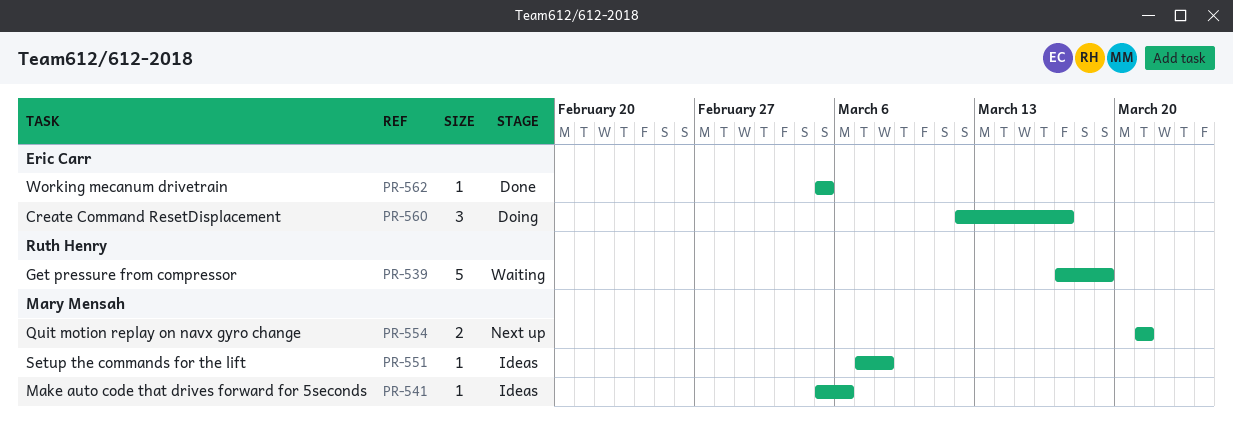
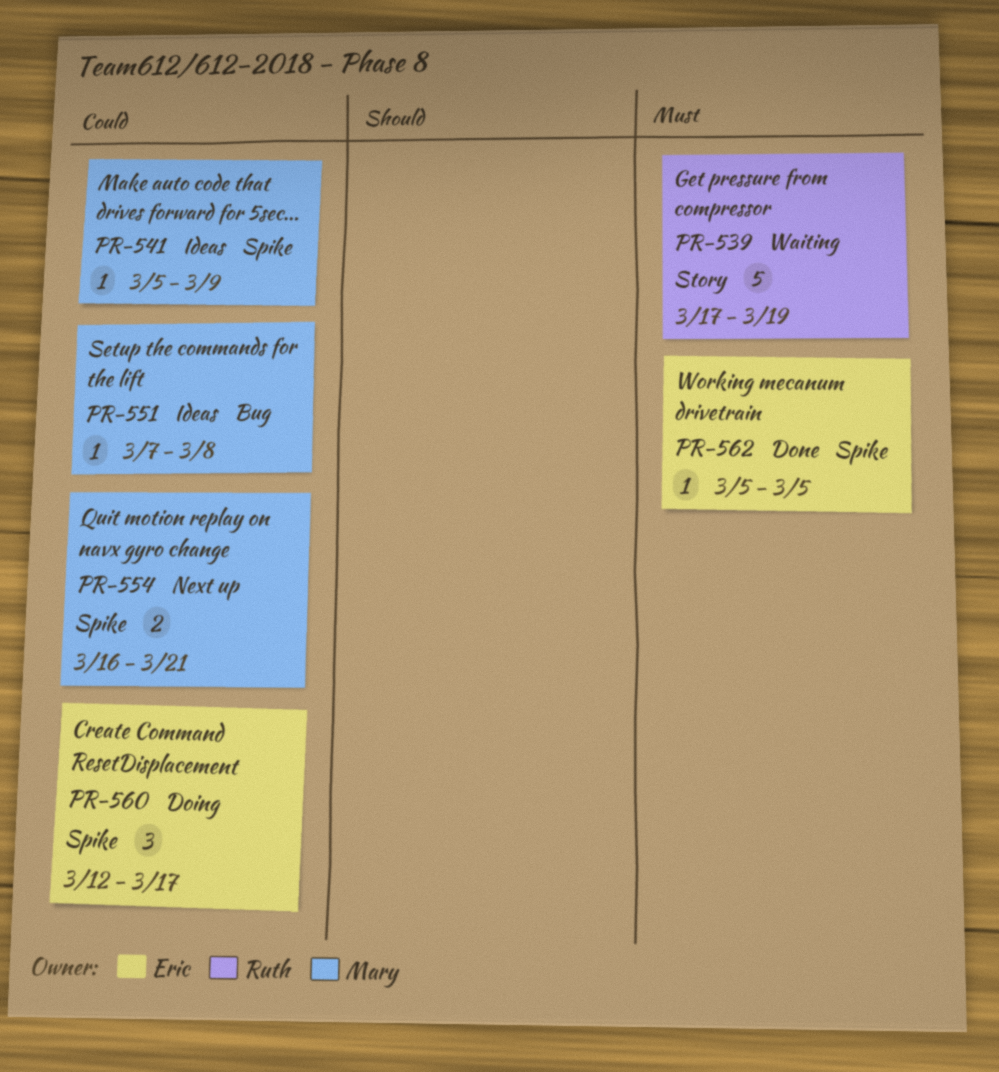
PR-541, due: Mar 6 -> Mar 9
PR-554, start: Mar 21 -> Mar 16

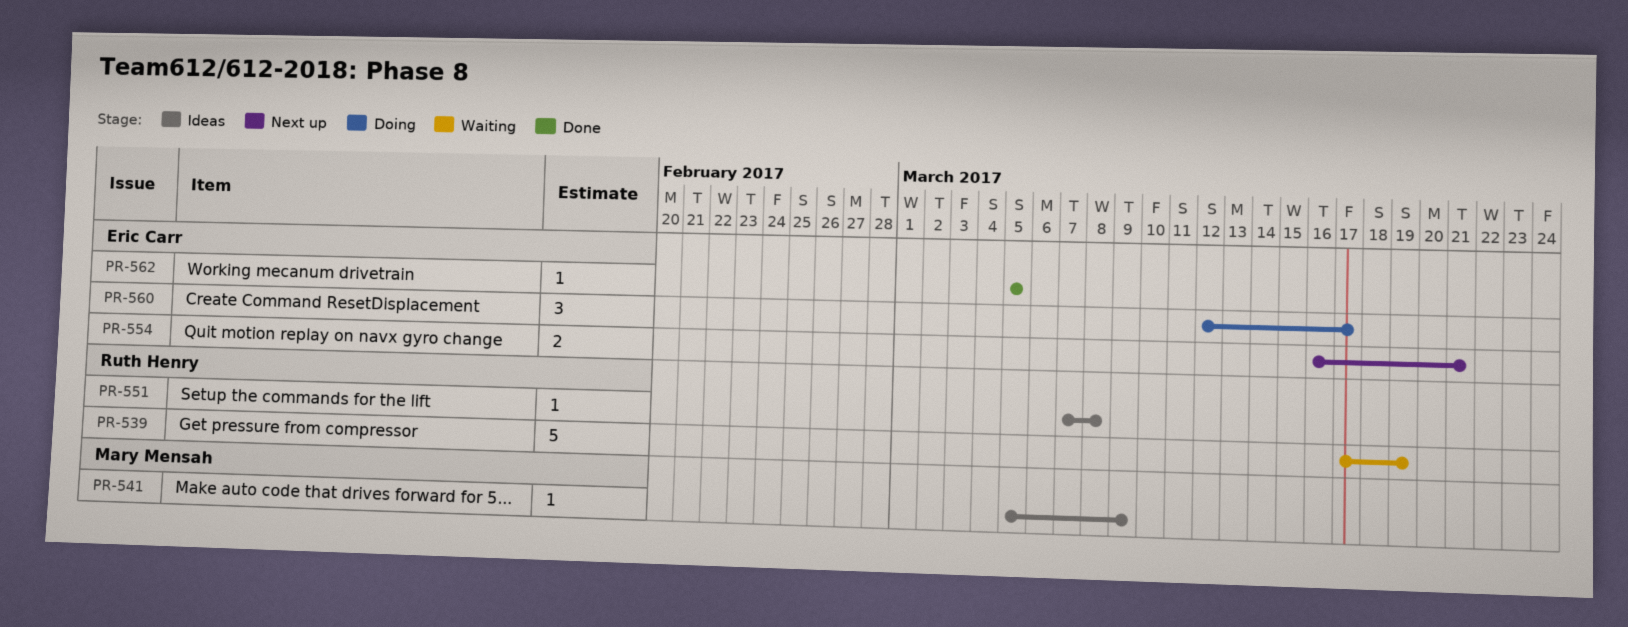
PR-551, owner: Mary Mensah -> Ruth Henry
PR-554, owner: Mary Mensah -> Eric Carr

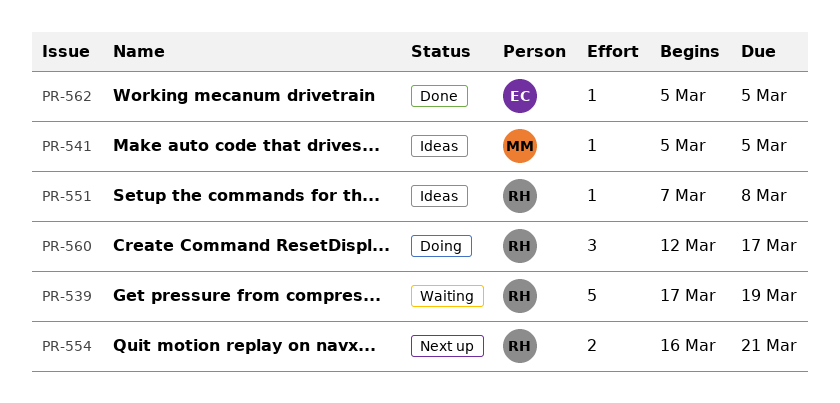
PR-541, due: Mar 9 -> Mar 5
PR-554, owner: Eric Carr -> Ruth Henry
PR-560, owner: Eric Carr -> Ruth Henry

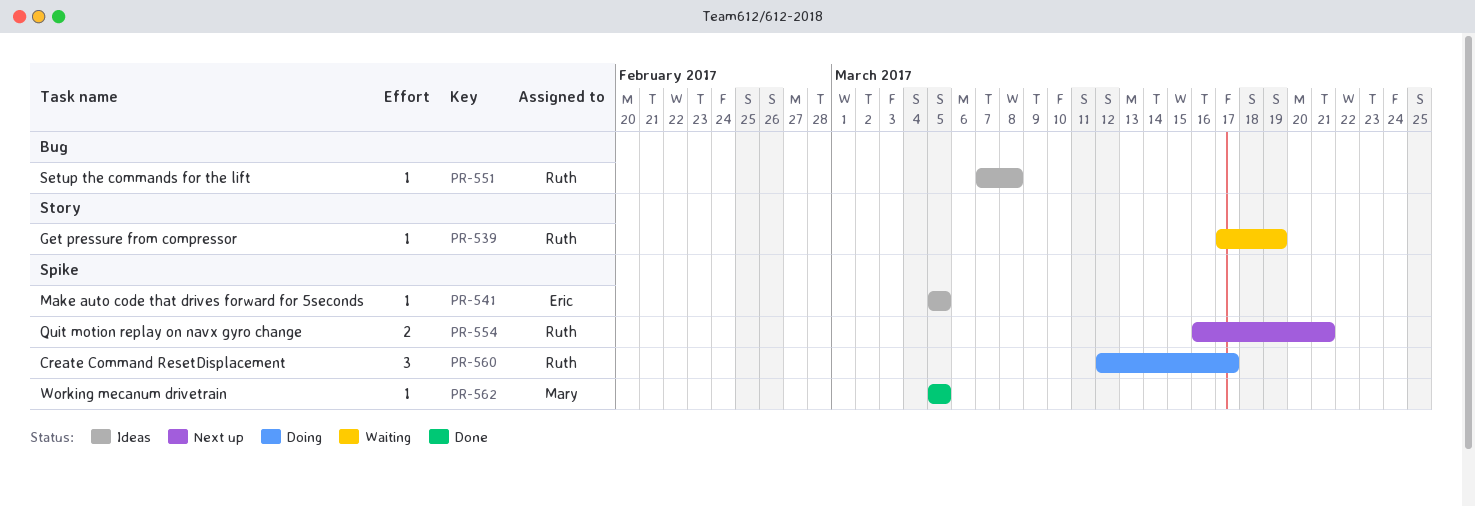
PR-539, estimate: 5 -> 1
PR-541, owner: Mary -> Eric
PR-562, owner: Eric -> Mary

